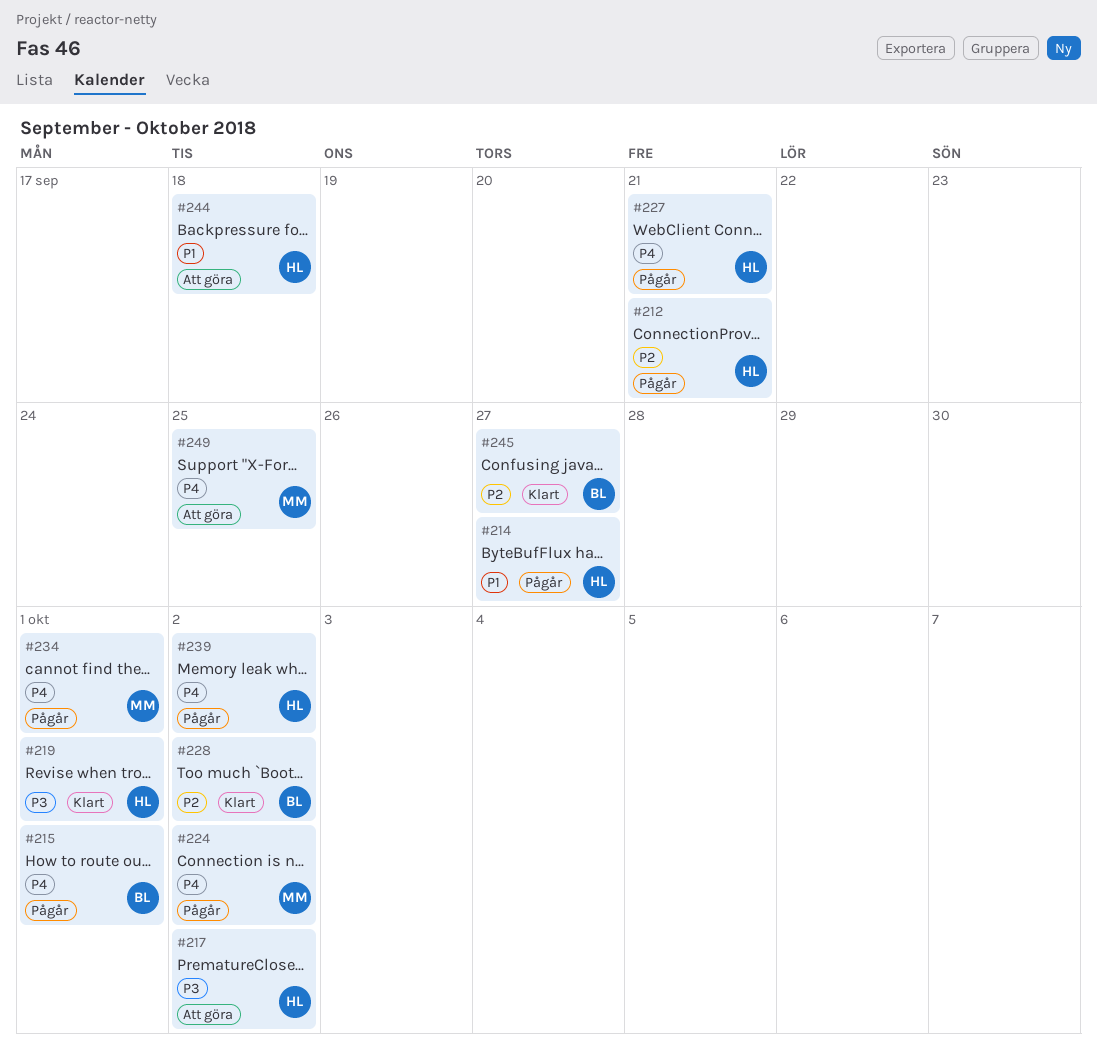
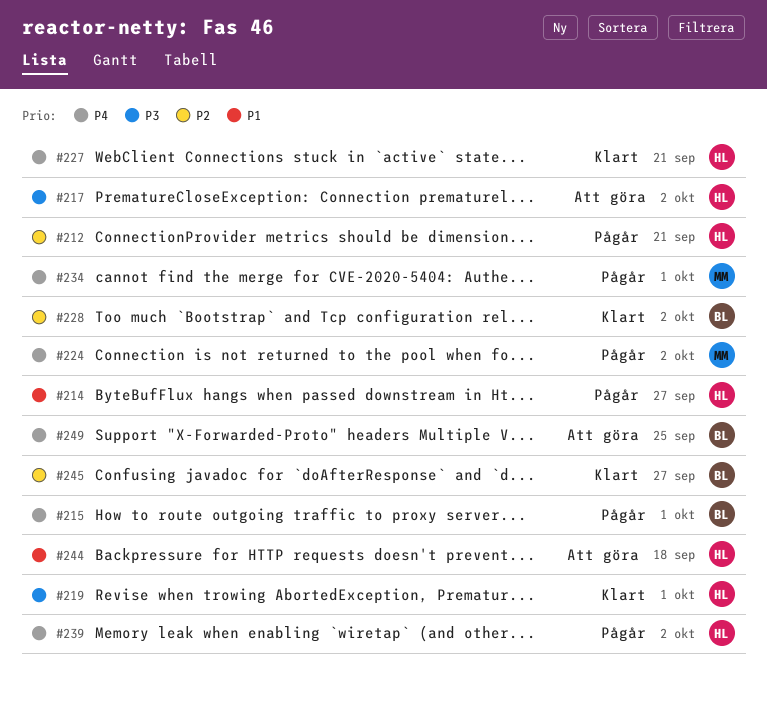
#227, status: Pågår -> Klart
#249, owner: MM -> BL

